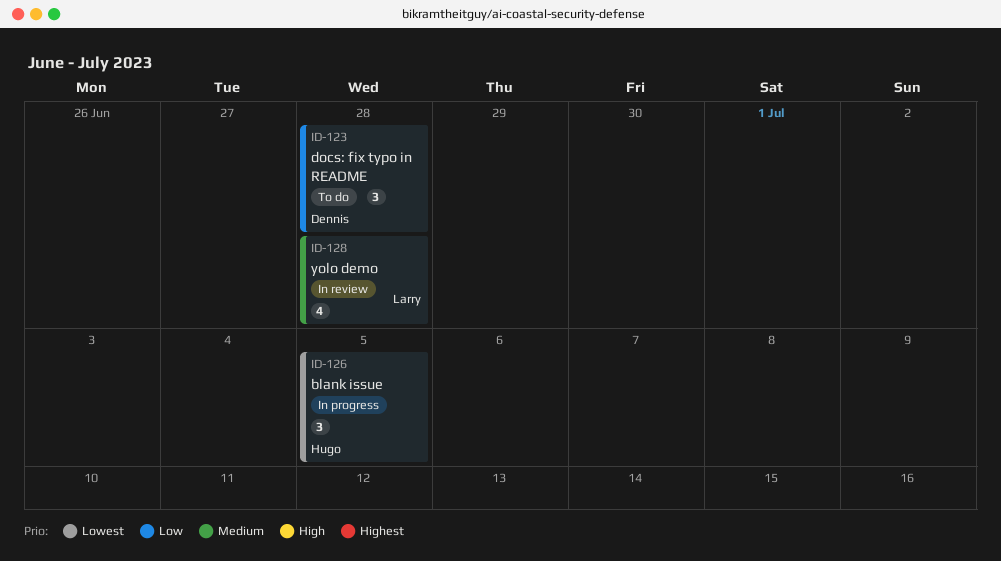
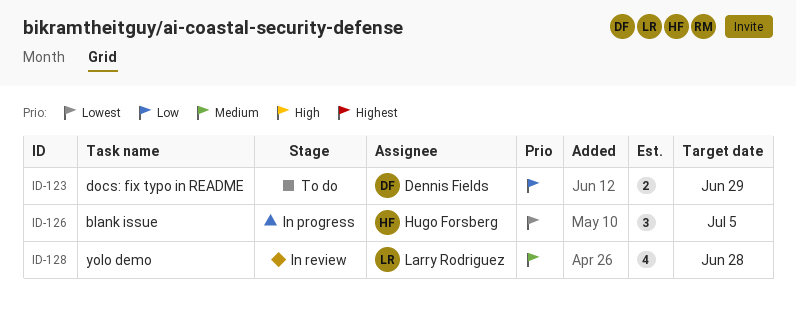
ID-123, estimate: 3 -> 2
ID-123, due: Jun 28 -> Jun 29

